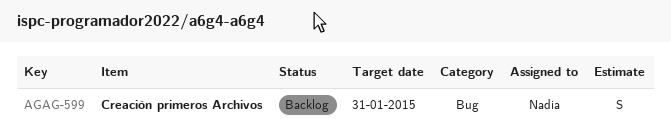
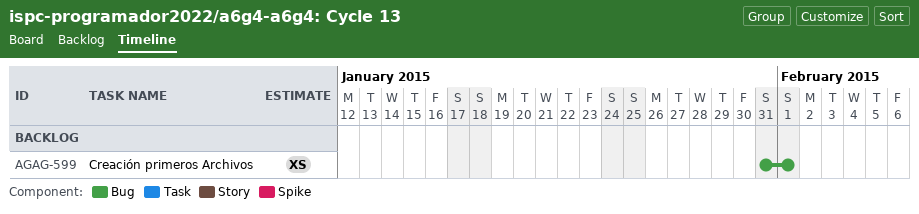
AGAG-599, estimate: S -> XS
AGAG-599, due: Jan 31 -> Feb 1

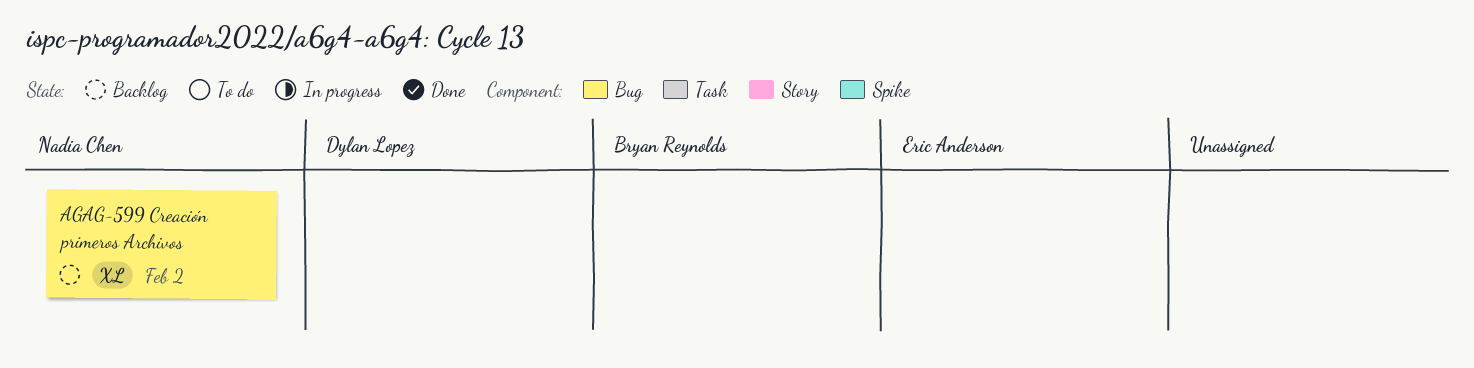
AGAG-599, estimate: XS -> XL
AGAG-599, due: Feb 1 -> Feb 2

